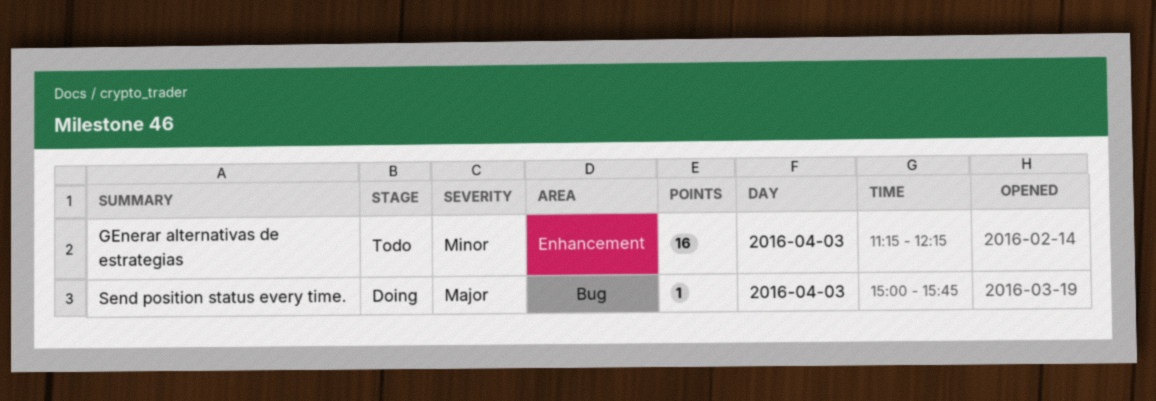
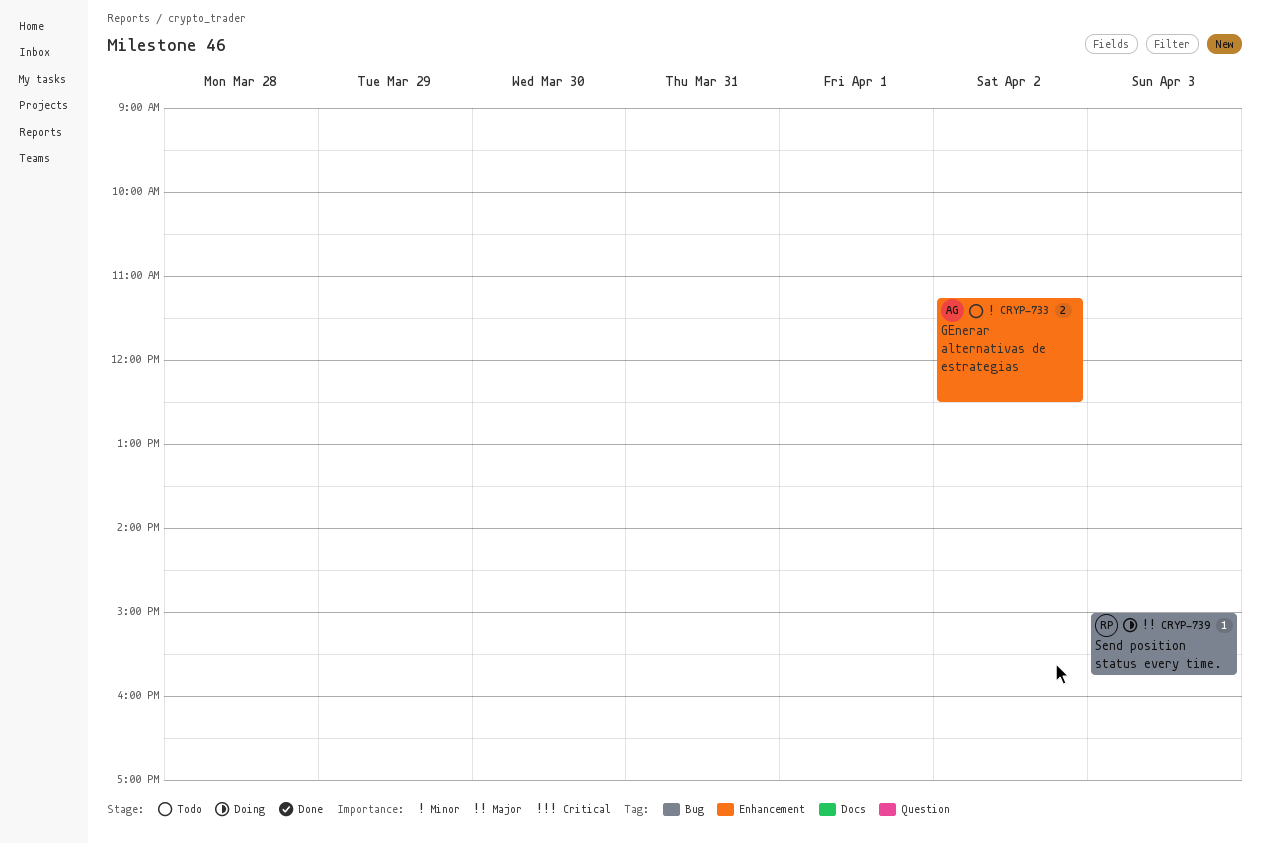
GEnerar alternativas de estrategias, estimate: 16 -> 2
GEnerar alternativas de estrategias, day: Apr 3 -> Apr 2
GEnerar alternativas de estrategias, ends: 12:15 -> 12:30

